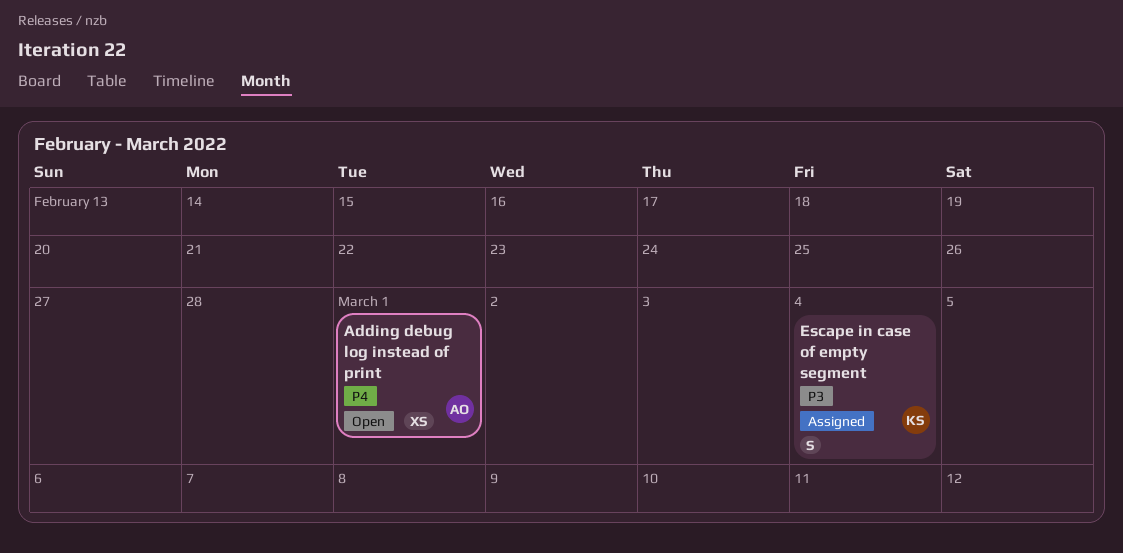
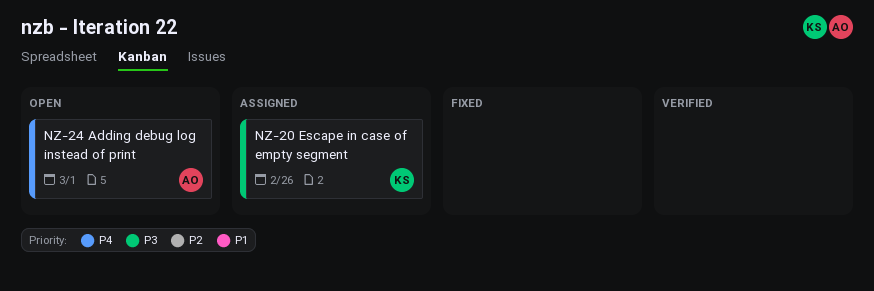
Escape in case of empty segment, due: Mar 4 -> Feb 26

